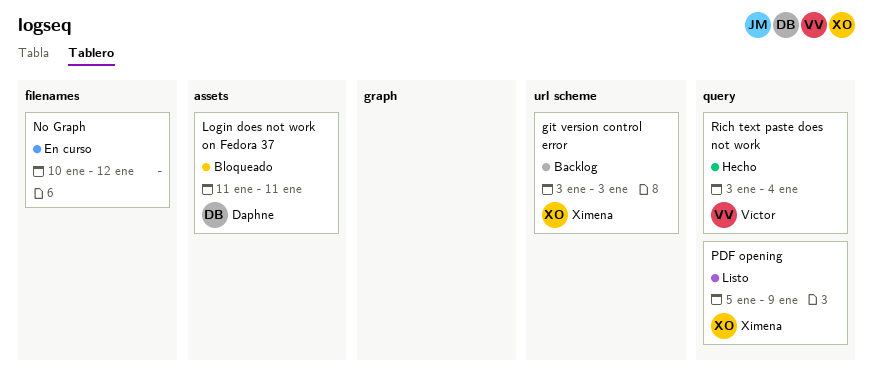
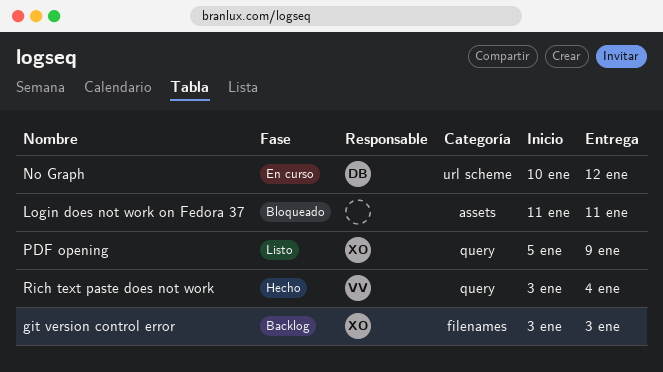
git version control error, label: url scheme -> filenames
Login does not work on Fedora 37, owner: Daphne -> none
No Graph, owner: none -> Daphne
No Graph, label: filenames -> url scheme

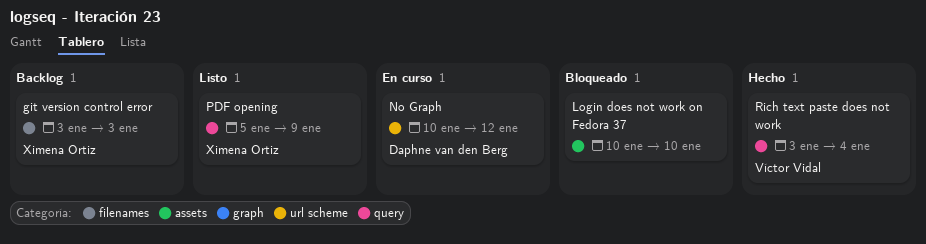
Login does not work on Fedora 37, start: Jan 11 -> Jan 10
Login does not work on Fedora 37, due: Jan 11 -> Jan 10

